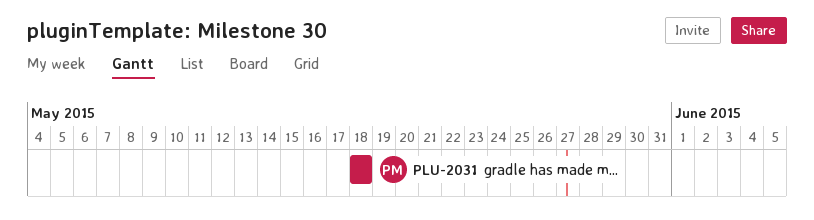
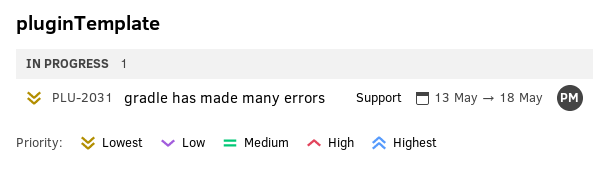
PLU-2031, start: May 18 -> May 13

